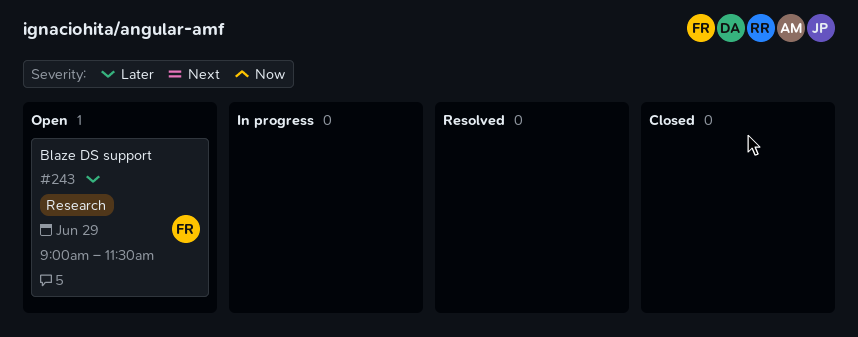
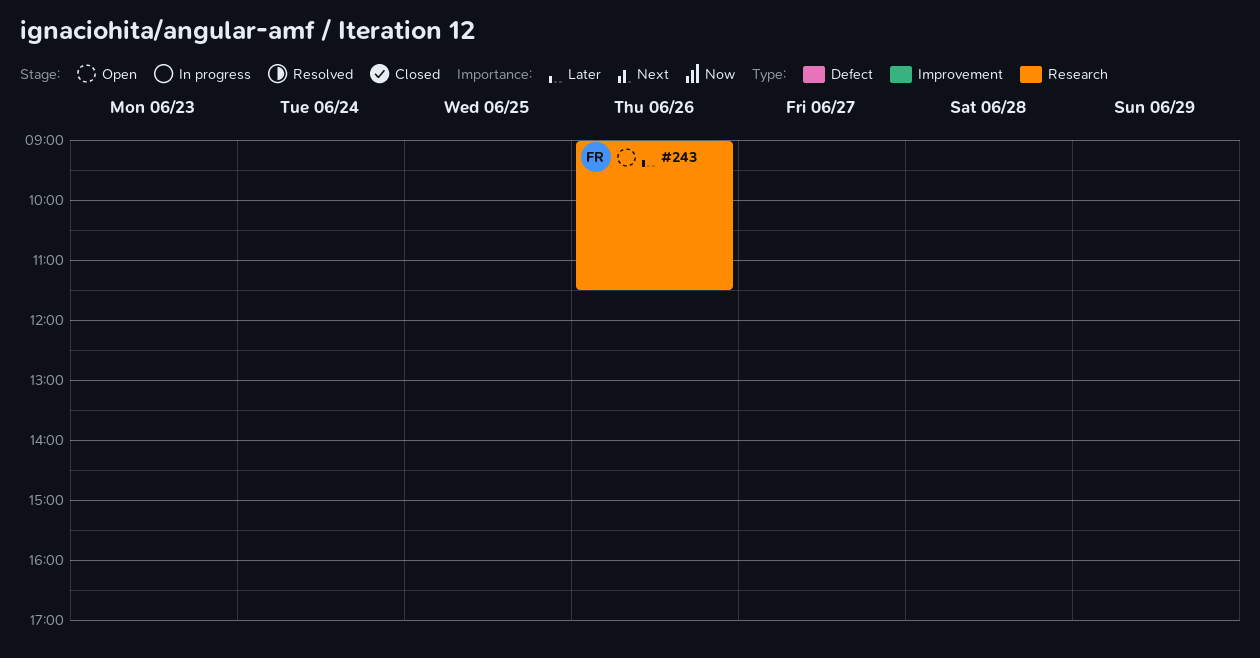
#243, day: Jun 29 -> Jun 26

